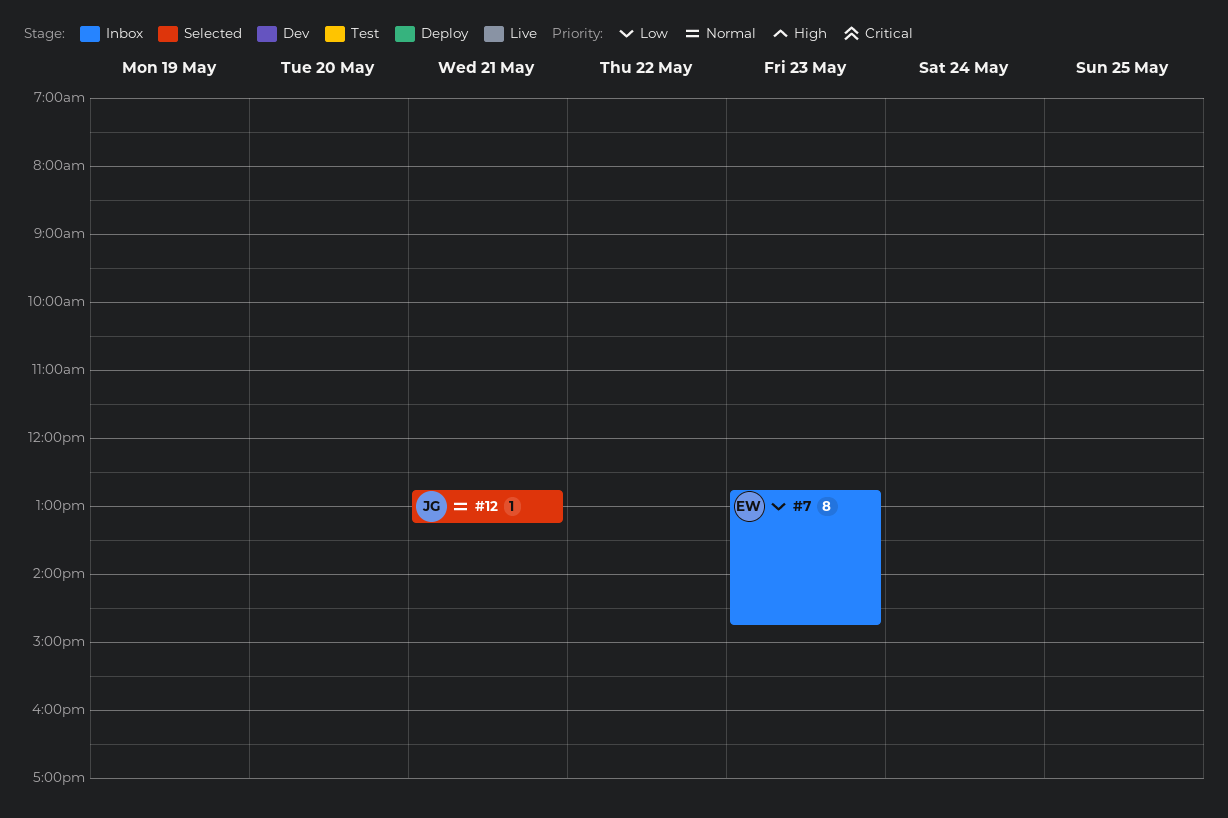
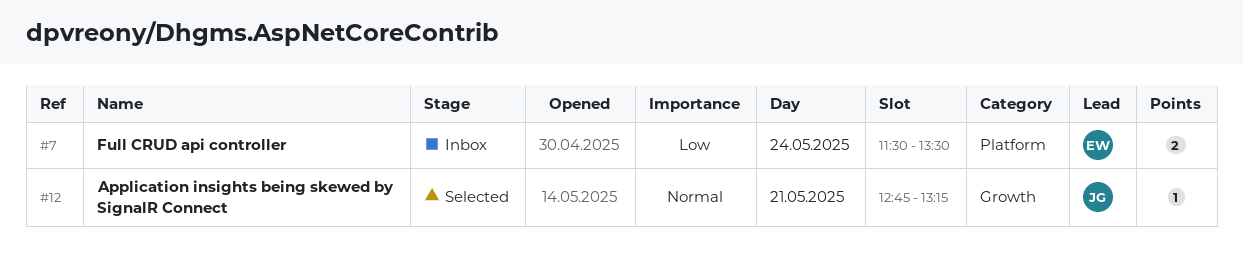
#7, estimate: 8 -> 2
#7, day: May 23 -> May 24
#7, begins: 12:45 -> 11:30
#7, ends: 14:45 -> 13:30

